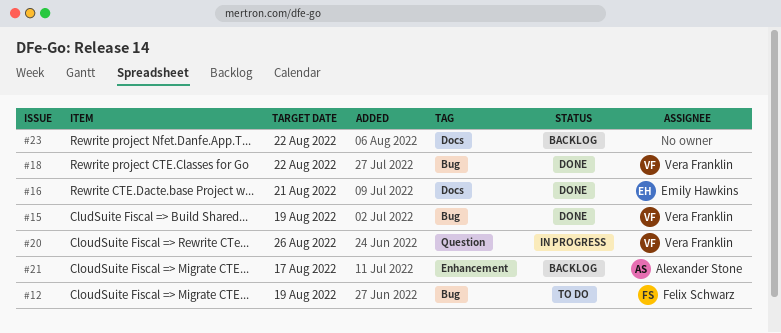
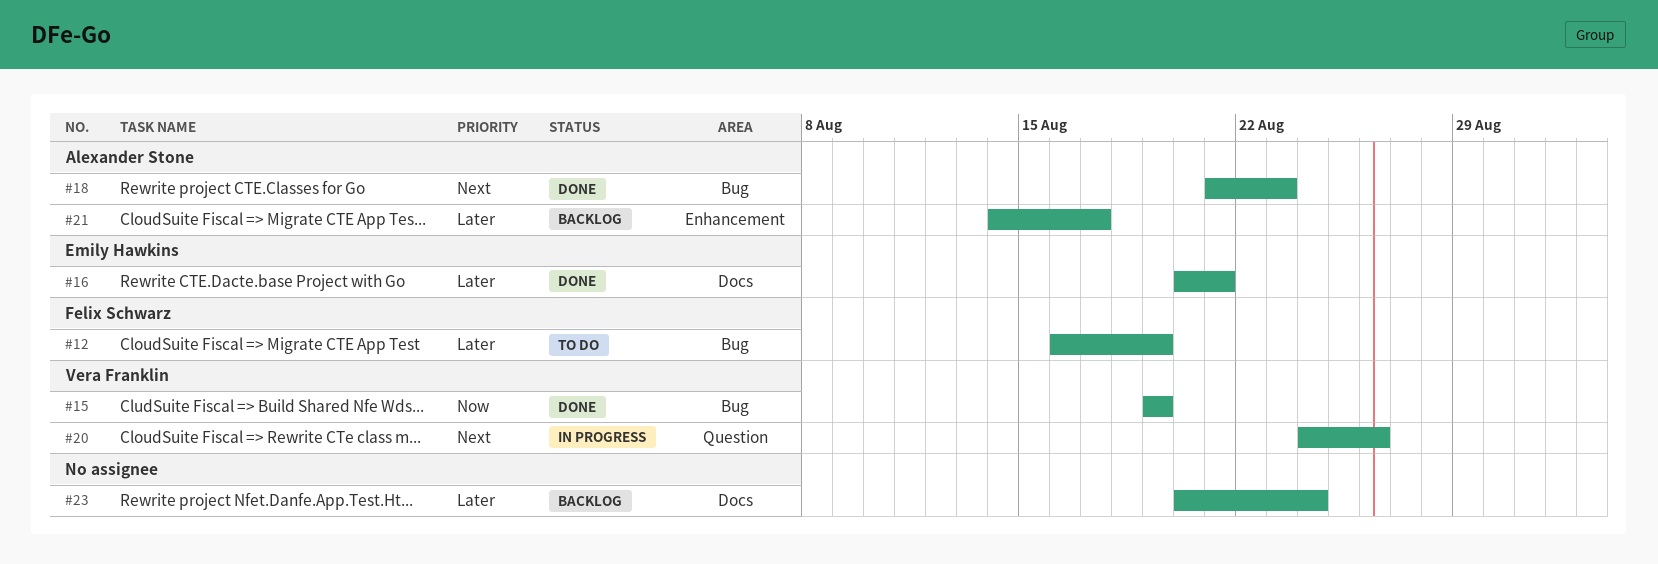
#18, owner: Vera Franklin -> Alexander Stone
#18, due: Aug 22 -> Aug 23
#23, due: Aug 22 -> Aug 24

